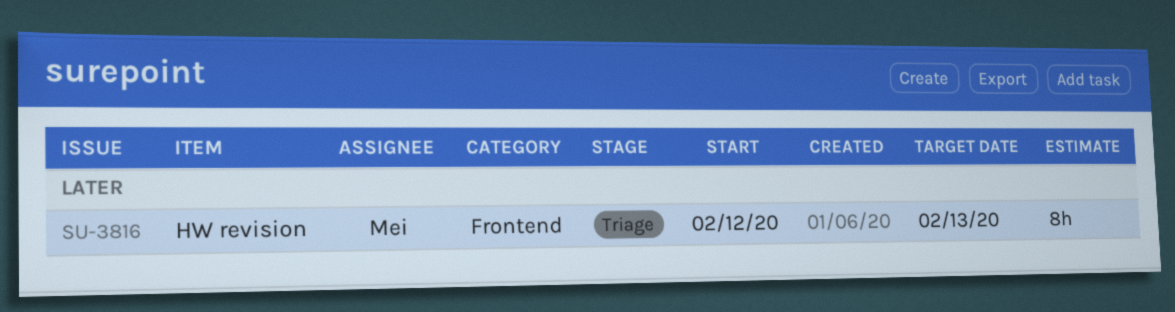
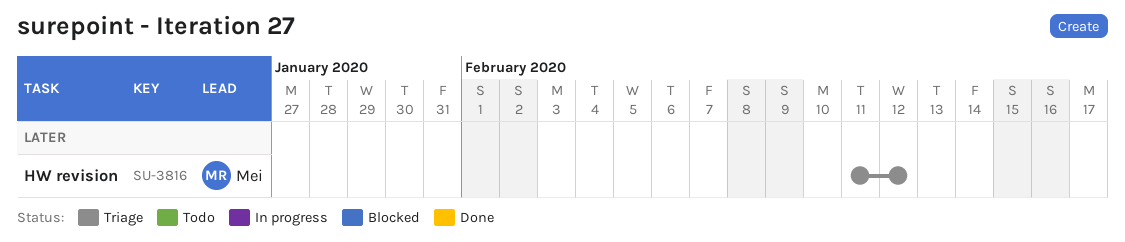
SU-3816, start: Feb 12 -> Feb 11
SU-3816, due: Feb 13 -> Feb 12

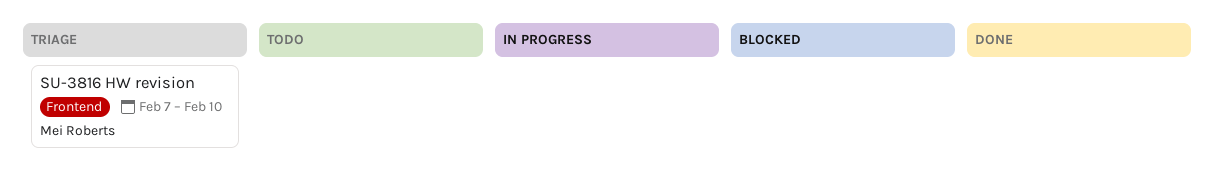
SU-3816, start: Feb 11 -> Feb 7
SU-3816, due: Feb 12 -> Feb 10

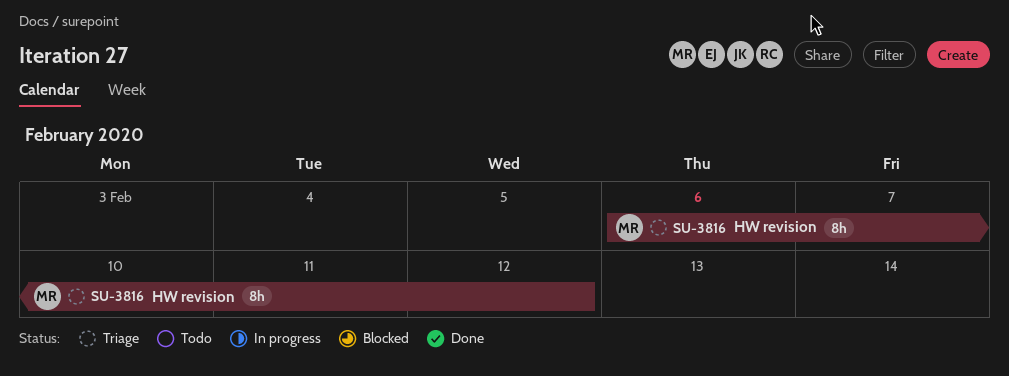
SU-3816, start: Feb 7 -> Feb 6
SU-3816, due: Feb 10 -> Feb 12

